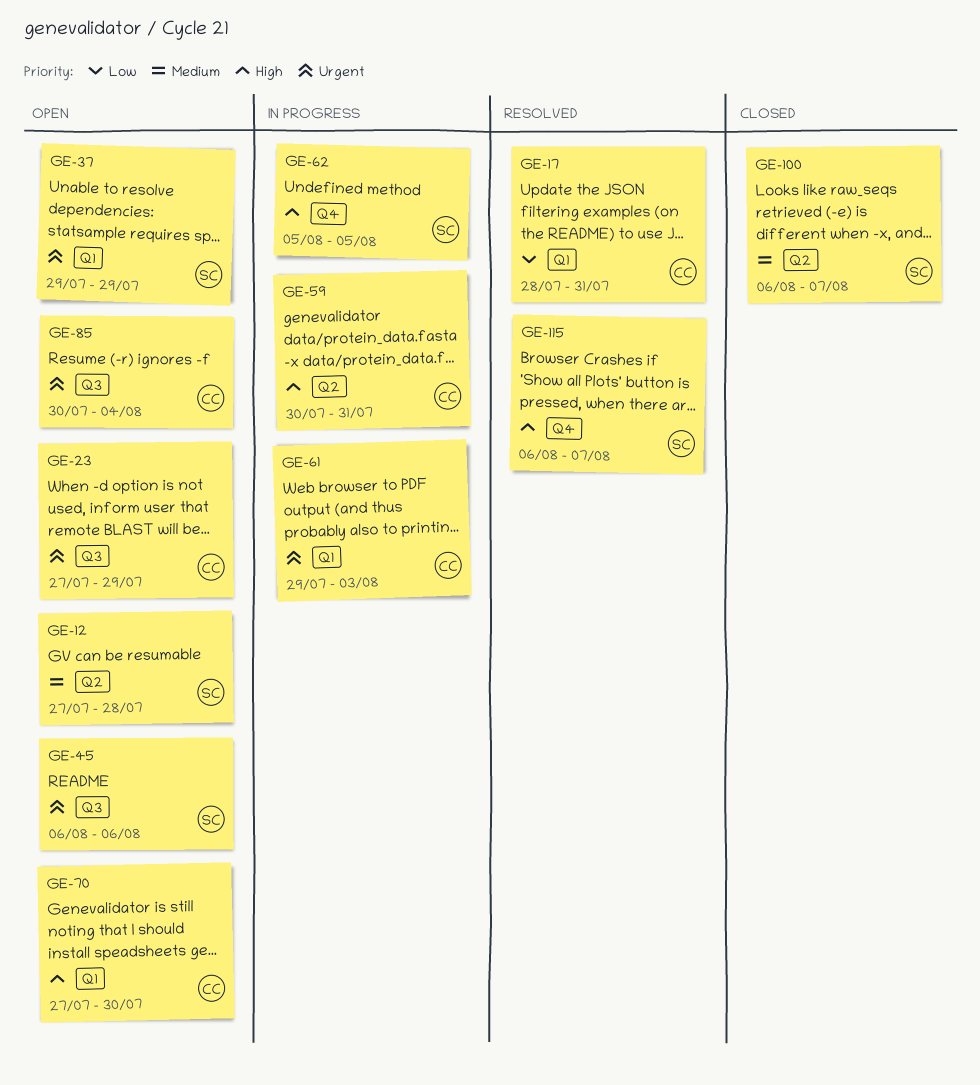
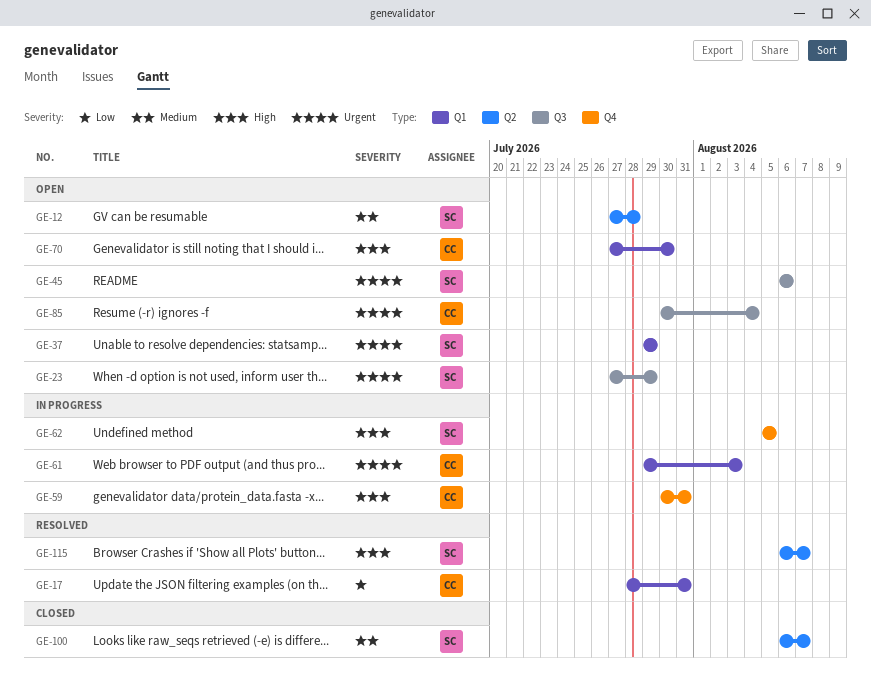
GE-23, owner: CC -> SC
GE-59, label: Q2 -> Q4
GE-115, label: Q4 -> Q2

